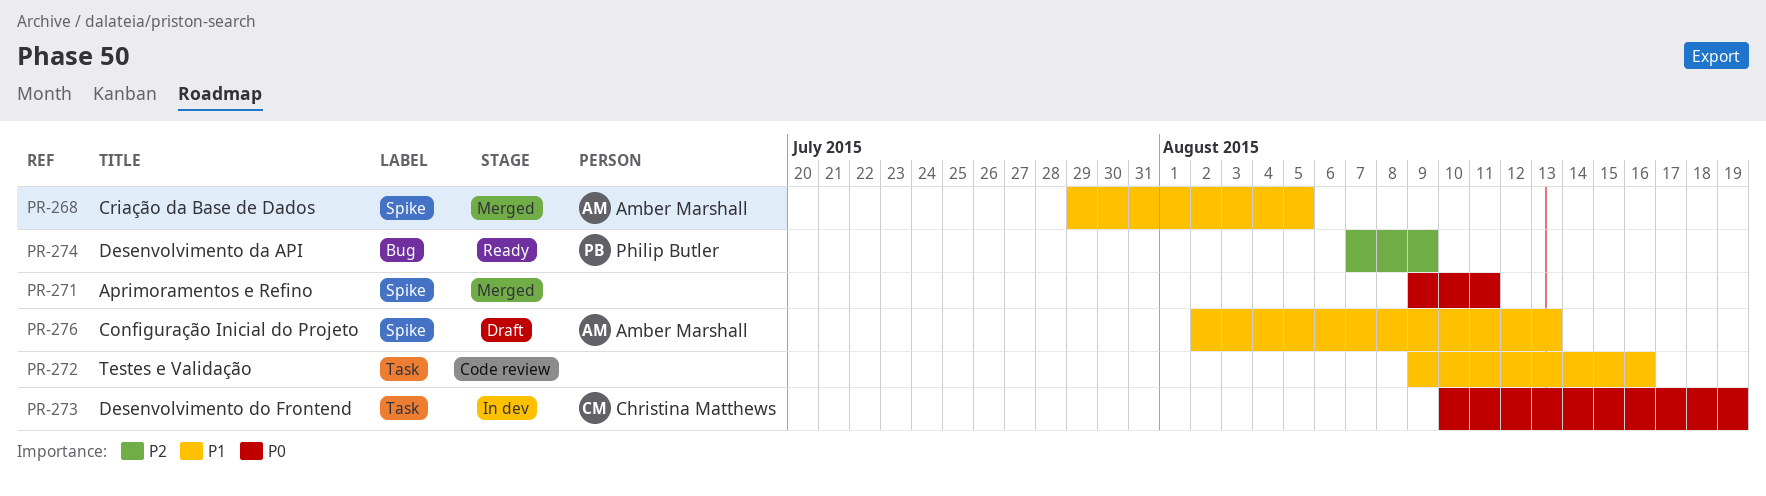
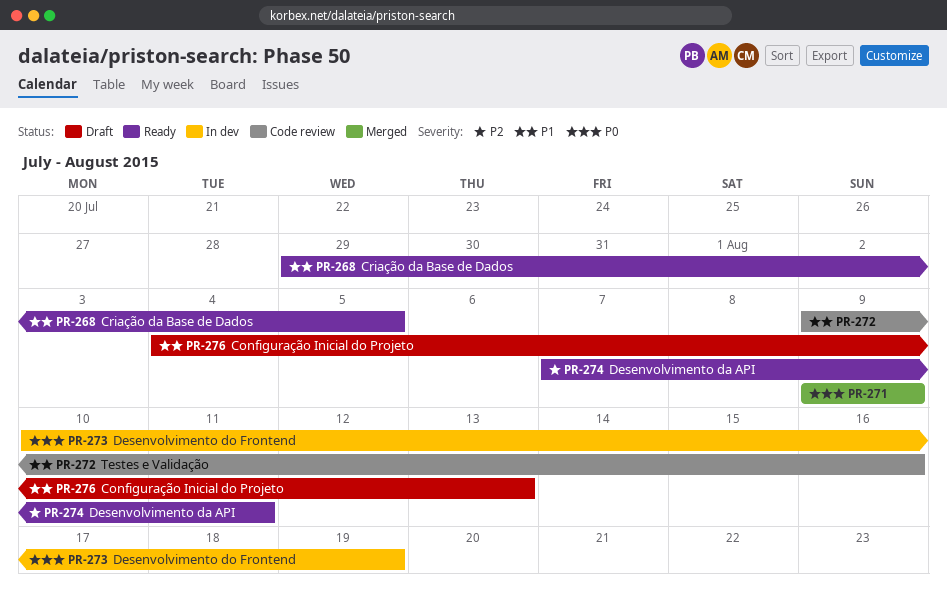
PR-268, status: Merged -> Ready
PR-271, due: Aug 11 -> Aug 9
PR-274, due: Aug 9 -> Aug 11
PR-276, start: Aug 2 -> Aug 4

